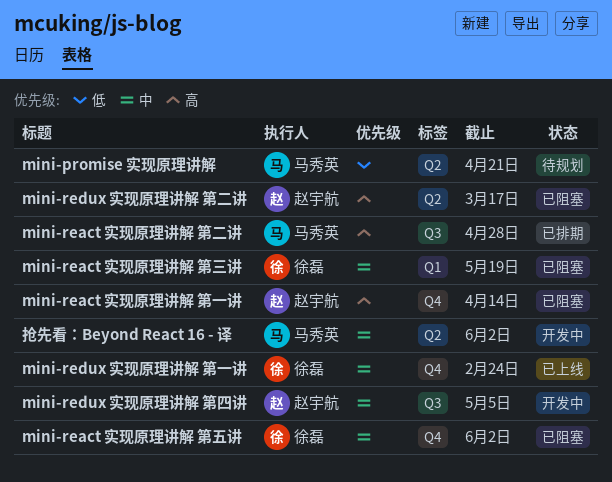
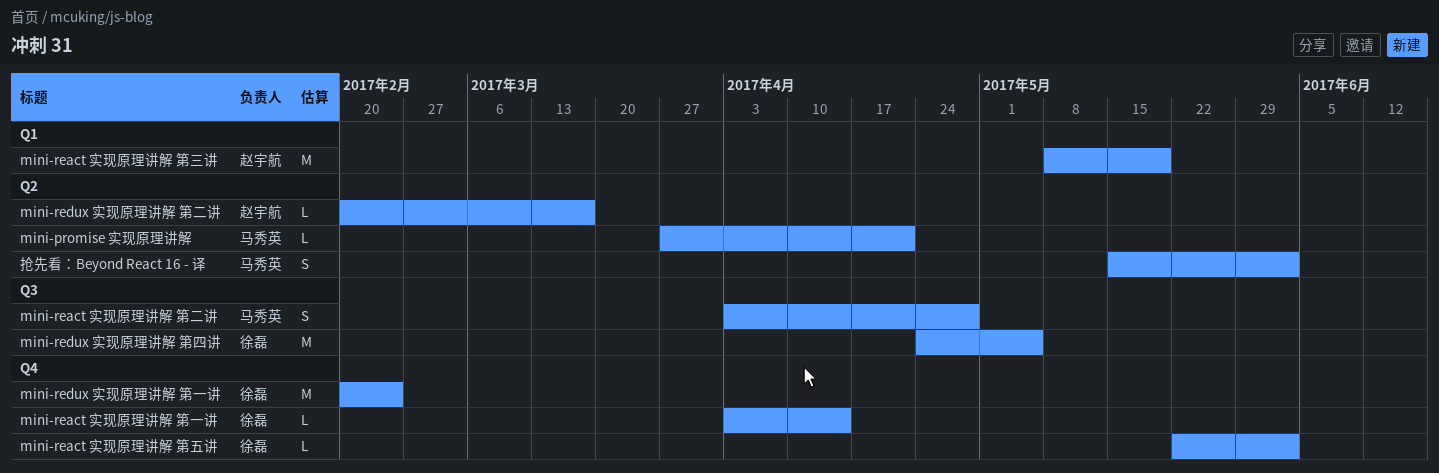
mini-react 实现原理讲解 第一讲, owner: 赵宇航 -> 徐磊
mini-react 实现原理讲解 第三讲, owner: 徐磊 -> 赵宇航
mini-redux 实现原理讲解 第四讲, owner: 赵宇航 -> 徐磊

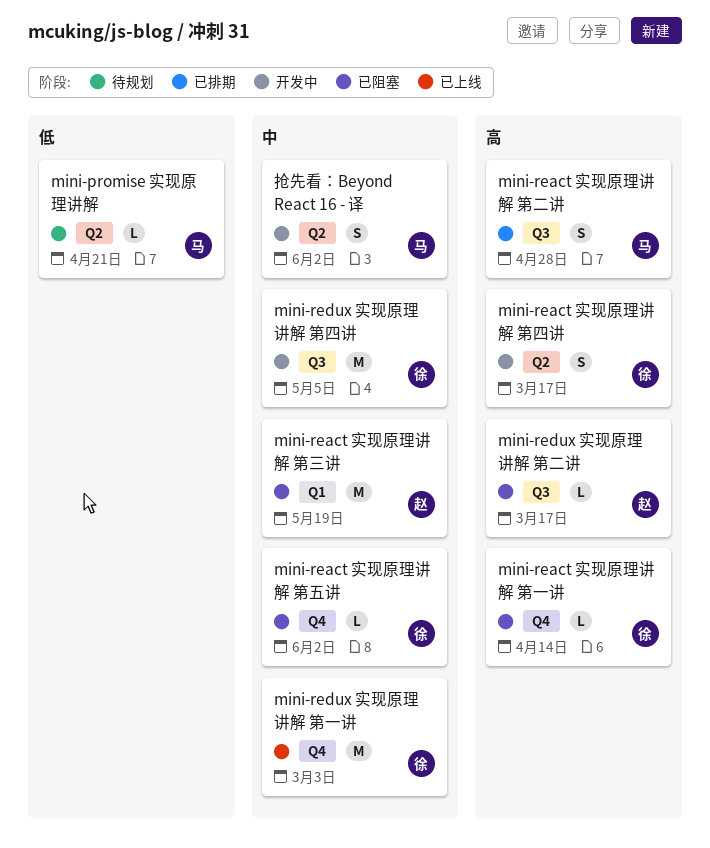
mini-react 实现原理讲解 第四讲: none -> present
mini-redux 实现原理讲解 第一讲, due: Feb 24 -> Mar 3
mini-redux 实现原理讲解 第二讲, label: Q2 -> Q3

